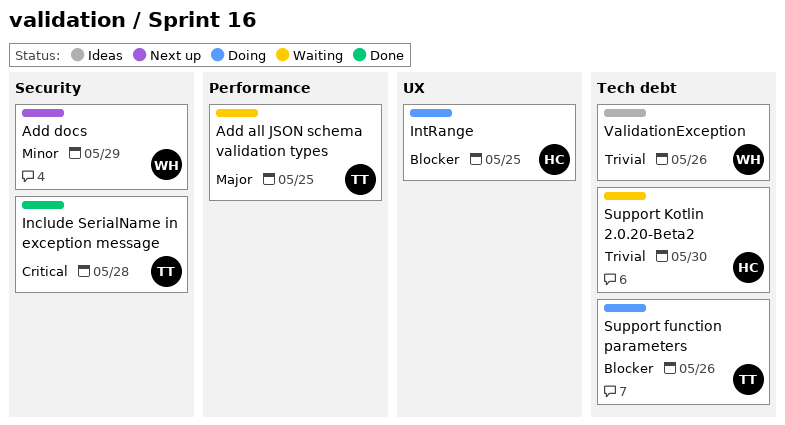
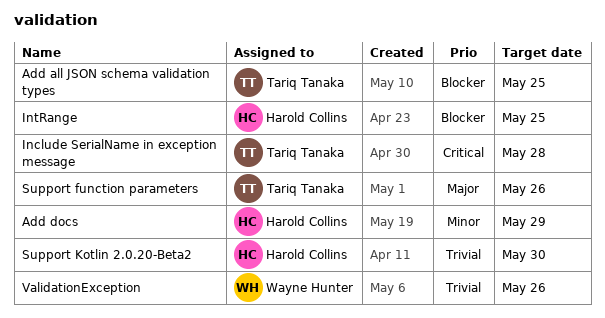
Add all JSON schema validation types, priority: Major -> Blocker
Add docs, owner: Wayne Hunter -> Harold Collins
Support function parameters, priority: Blocker -> Major

